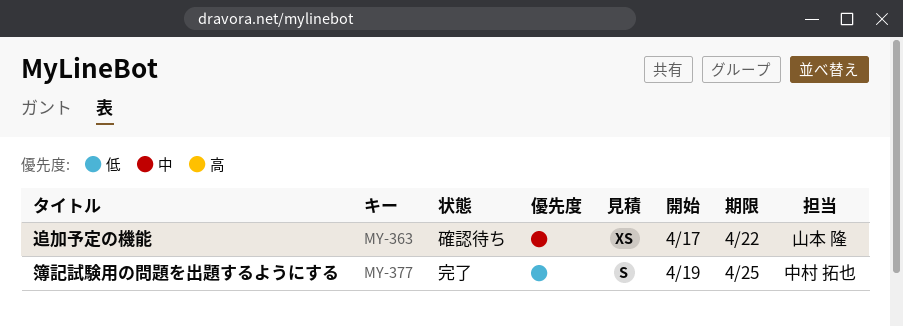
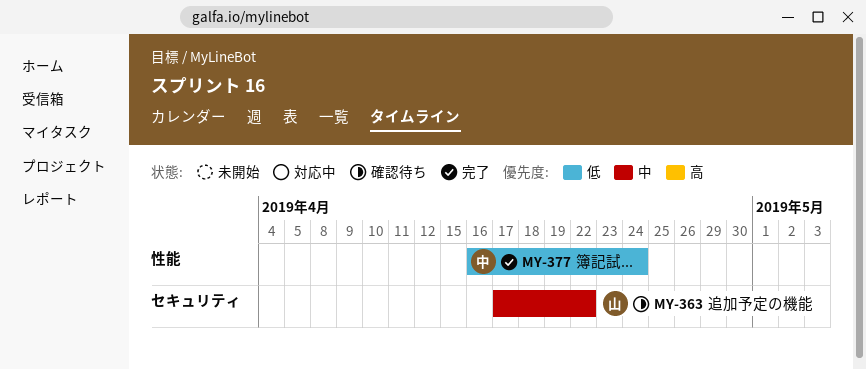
MY-377, start: Apr 19 -> Apr 16
MY-377, due: Apr 25 -> Apr 24

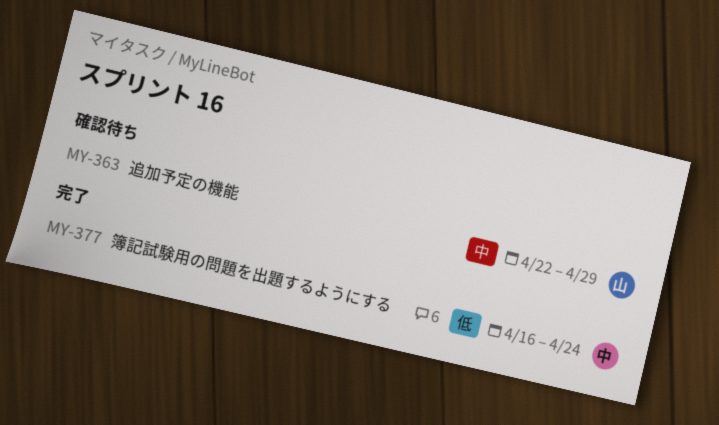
MY-363, start: Apr 17 -> Apr 22
MY-363, due: Apr 22 -> Apr 29

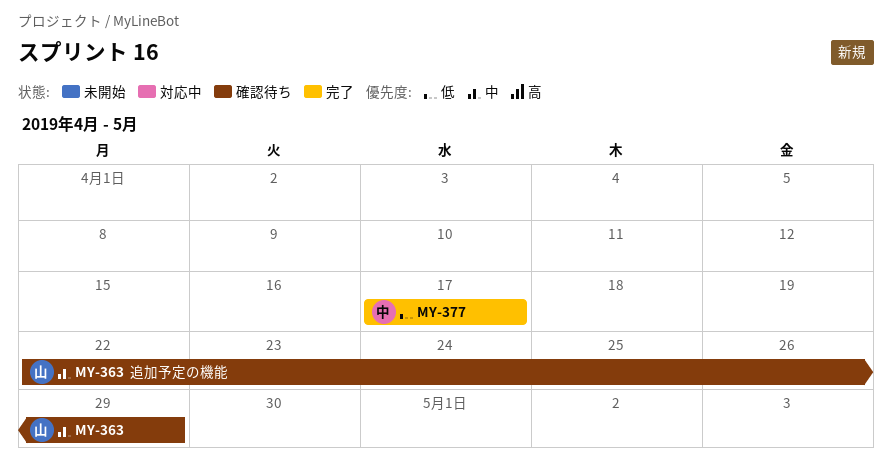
MY-377, start: Apr 16 -> Apr 17
MY-377, due: Apr 24 -> Apr 17

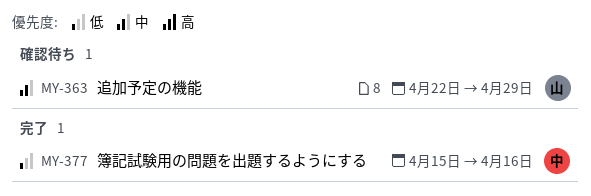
MY-377, start: Apr 17 -> Apr 15
MY-377, due: Apr 17 -> Apr 16

